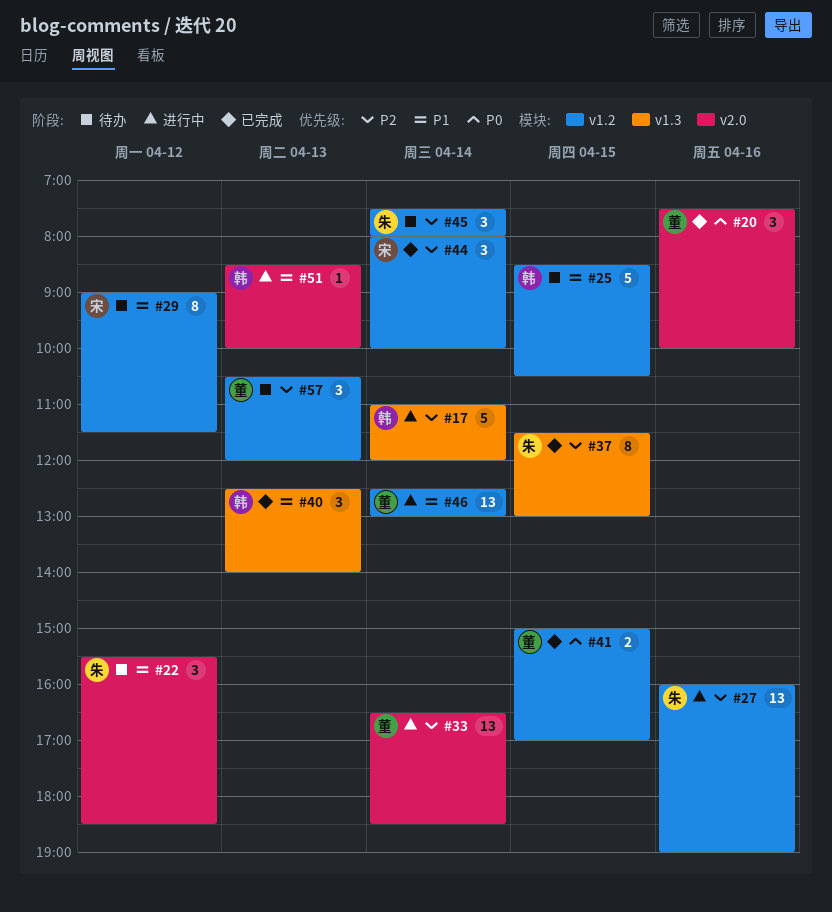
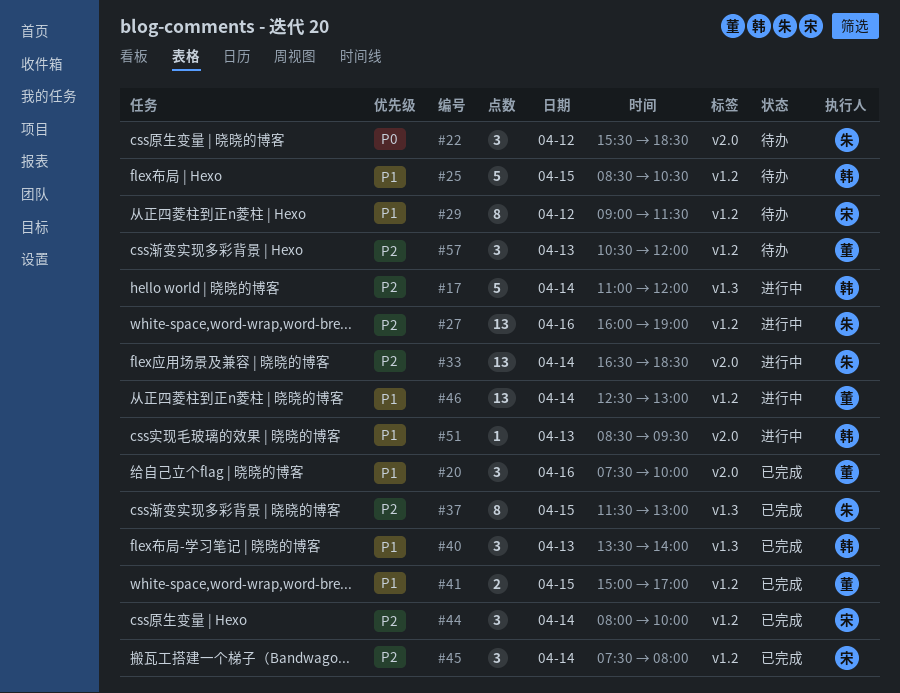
#20, priority: P0 -> P1
#22, priority: P1 -> P0
#33, owner: 董 -> 朱
#40, begins: 12:30 -> 13:30
#41, priority: P0 -> P1
#45, status: 待办 -> 已完成
#45, owner: 朱 -> 宋
#51, ends: 10:00 -> 09:30

